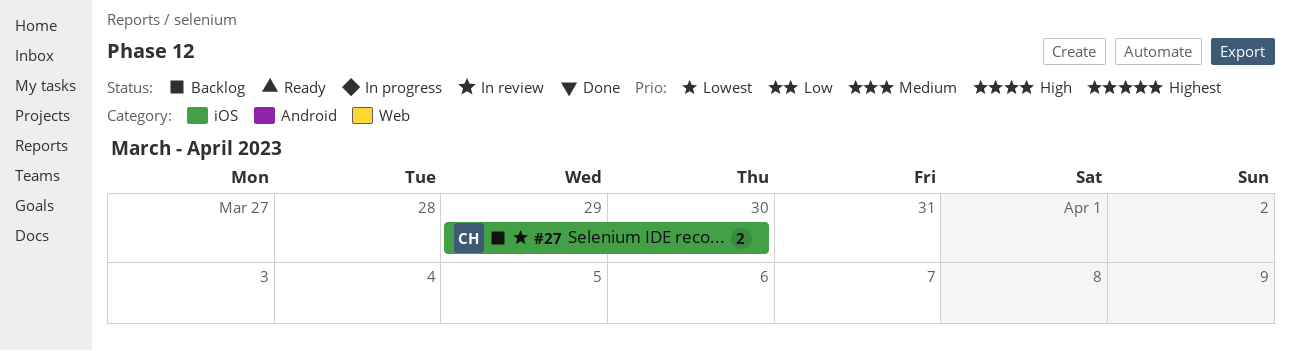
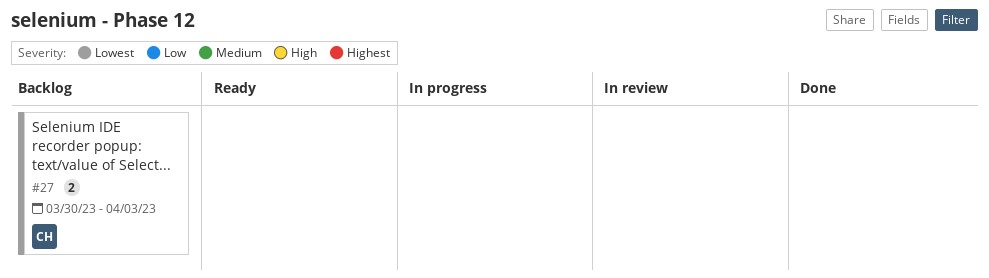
#27, start: Mar 29 -> Mar 30
#27, due: Mar 30 -> Apr 3

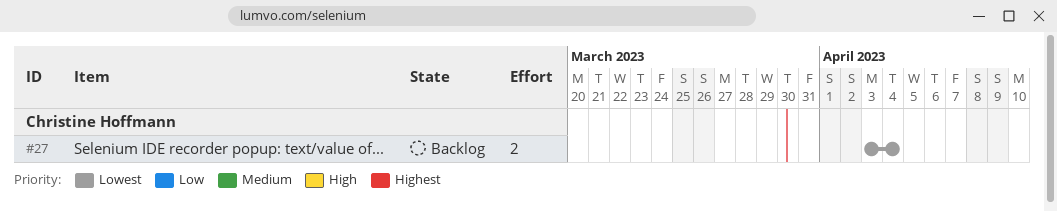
#27, start: Mar 30 -> Apr 3
#27, due: Apr 3 -> Apr 4

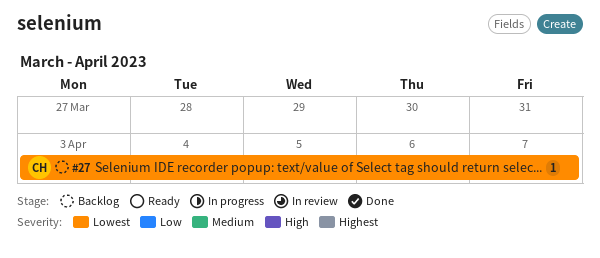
#27, estimate: 2 -> 1
#27, due: Apr 4 -> Apr 7

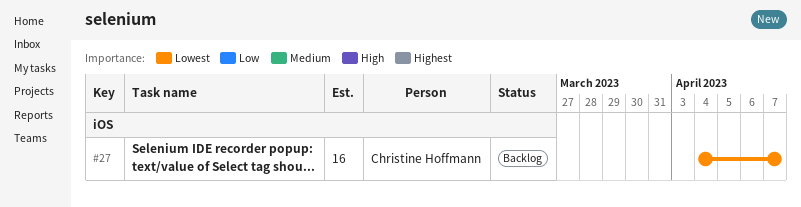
#27, estimate: 1 -> 16
#27, start: Apr 3 -> Apr 4

